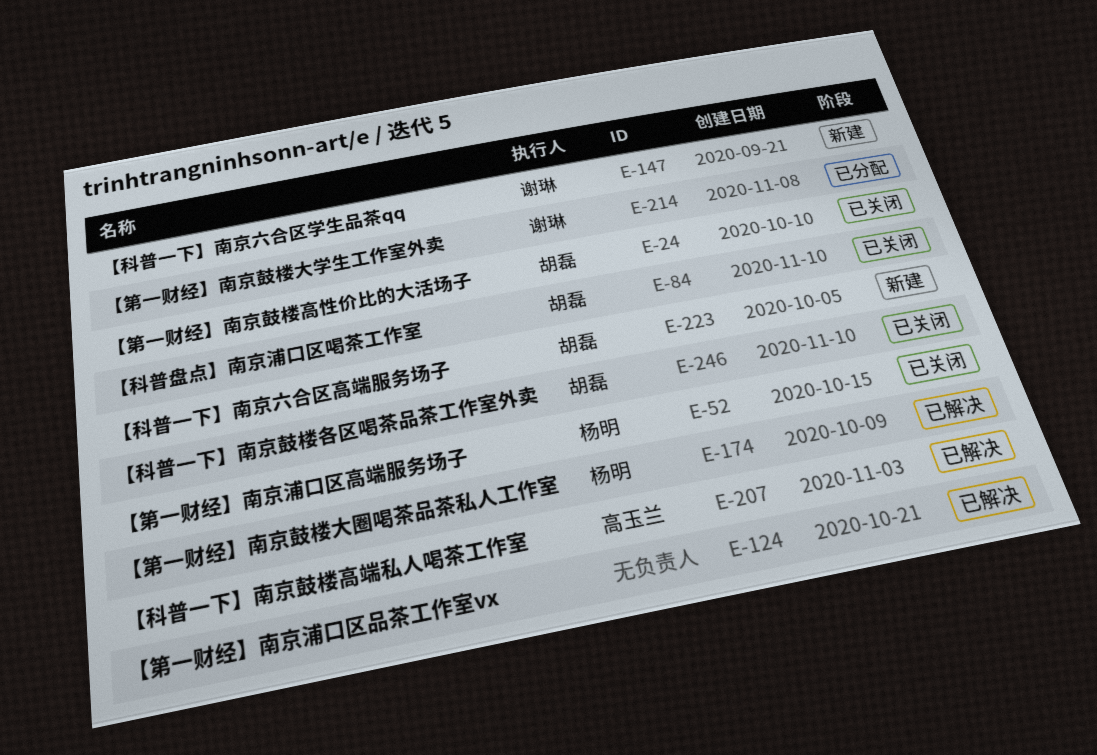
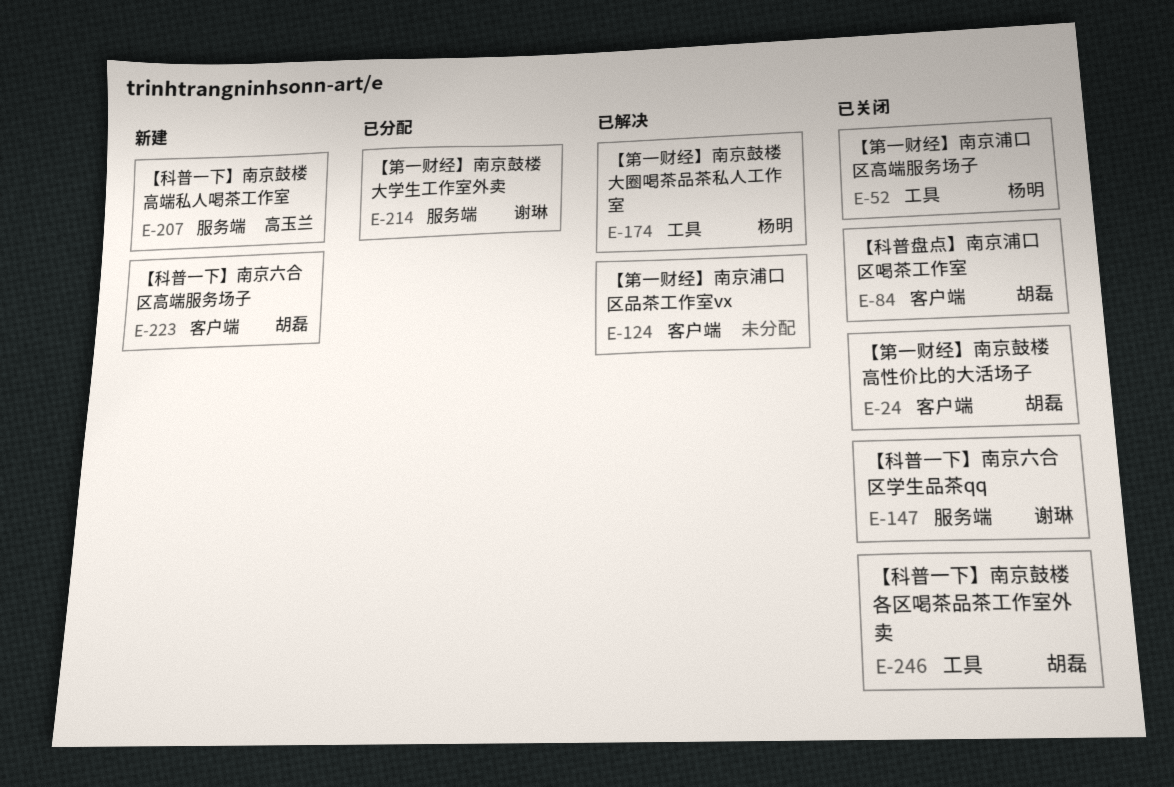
E-147, status: 新建 -> 已关闭
E-207, status: 已解决 -> 新建

